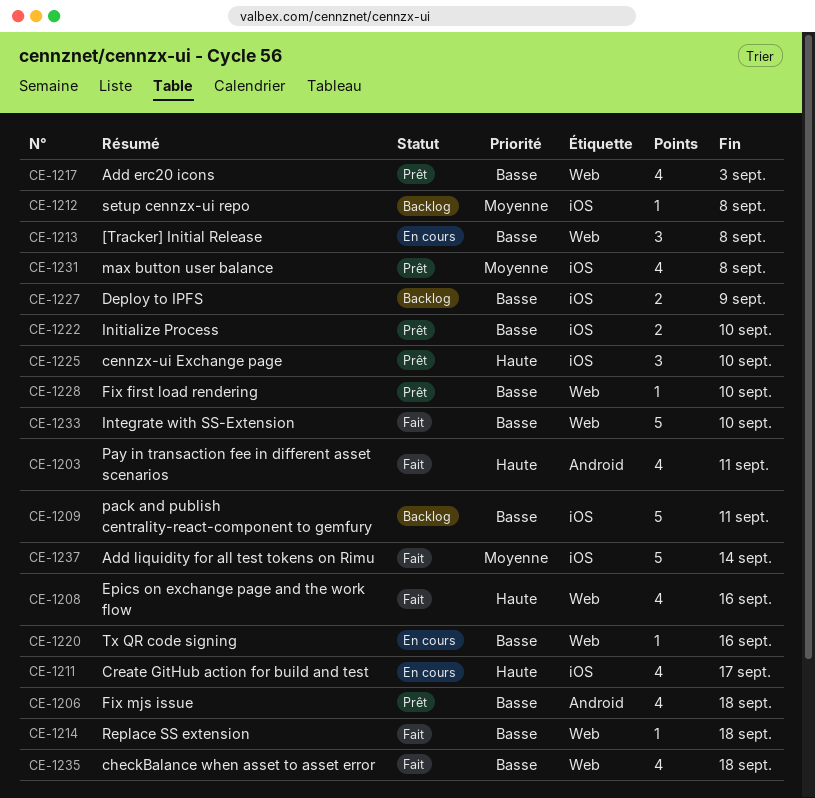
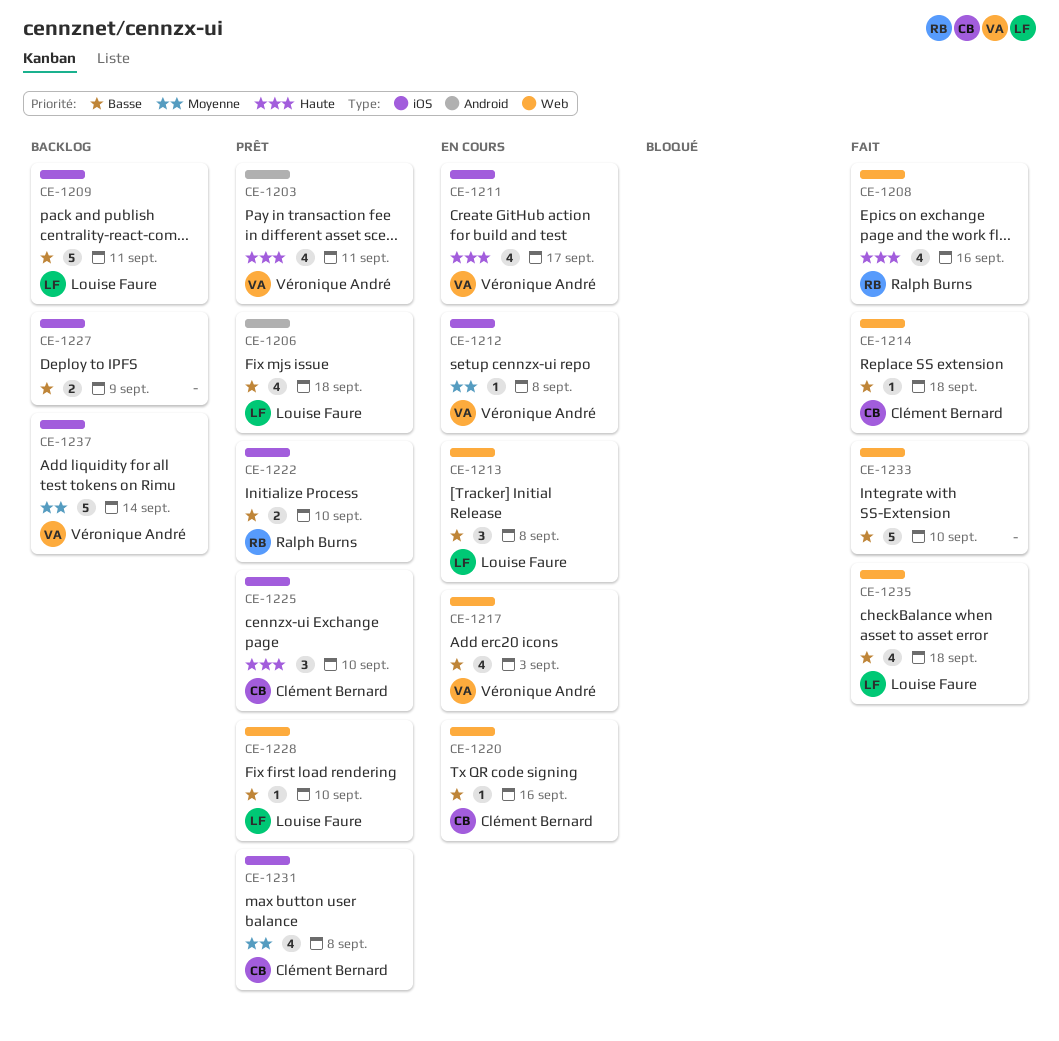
CE-1203, status: Fait -> Prêt
CE-1212, status: Backlog -> En cours
CE-1217, status: Prêt -> En cours
CE-1237, status: Fait -> Backlog

